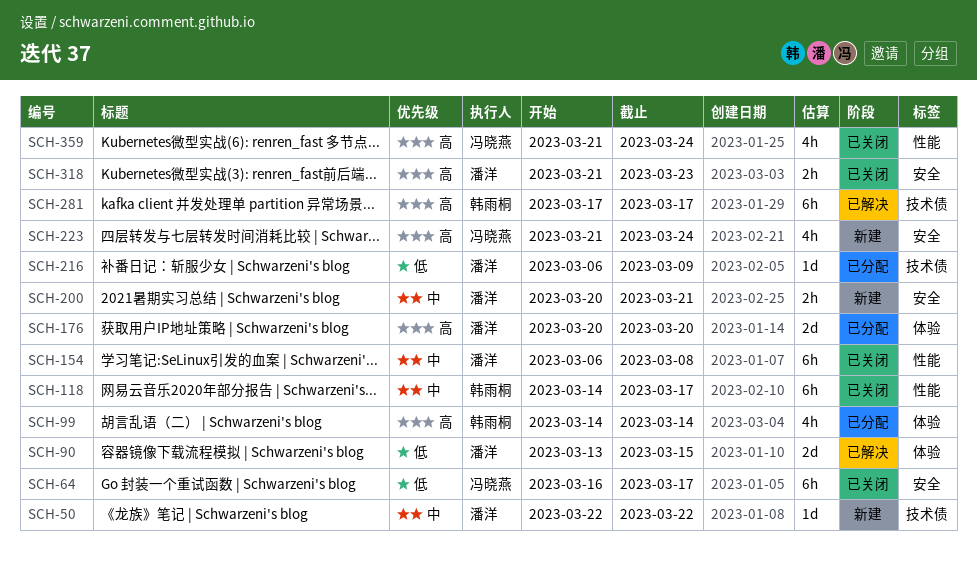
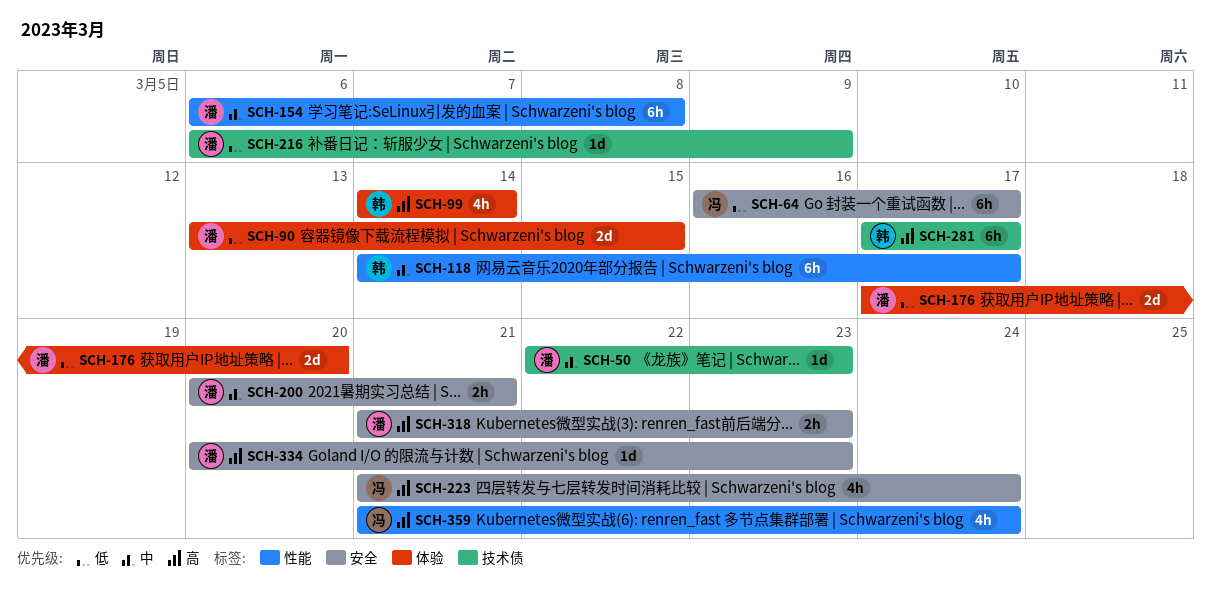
SCH-50, due: Mar 22 -> Mar 23
SCH-176, priority: 高 -> 低
SCH-176, start: Mar 20 -> Mar 17
SCH-334: none -> present

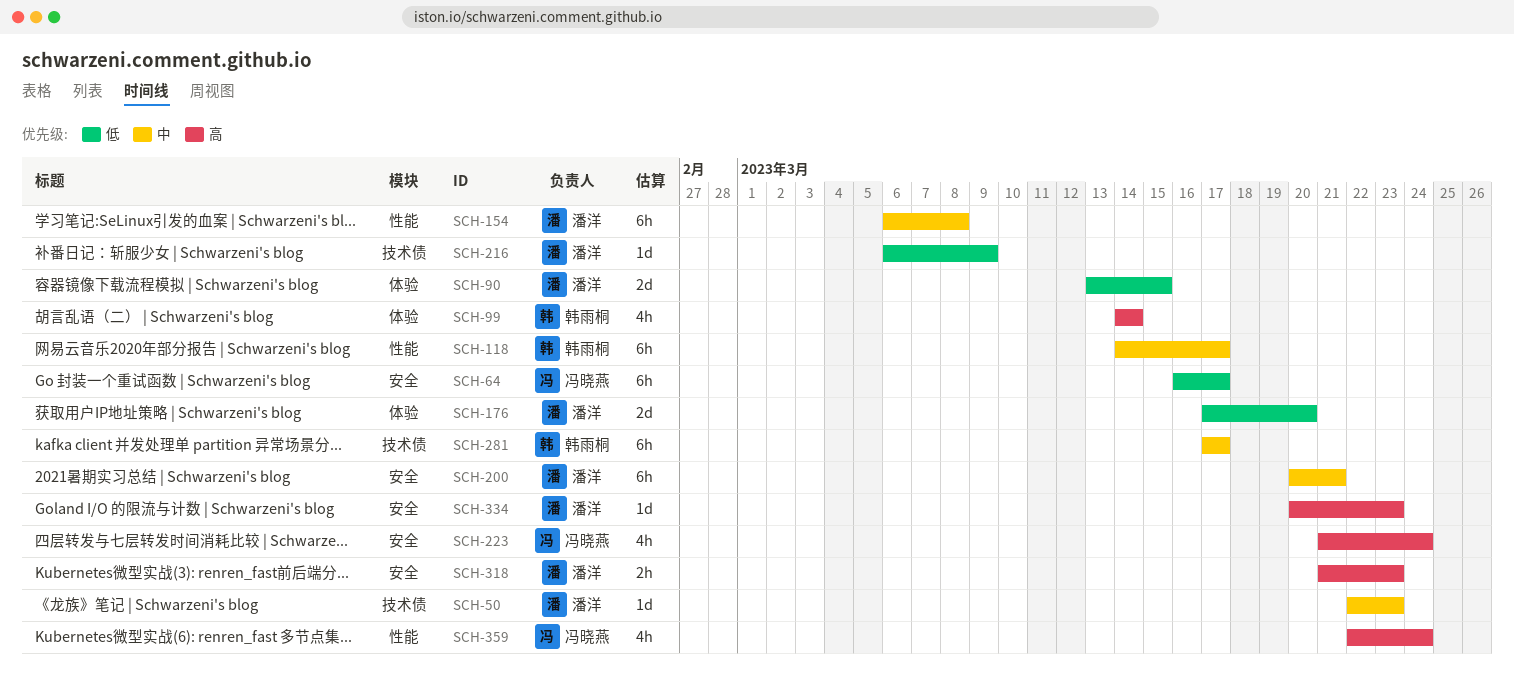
SCH-200, estimate: 2h -> 6h
SCH-281, priority: 高 -> 中
SCH-359, start: Mar 21 -> Mar 22

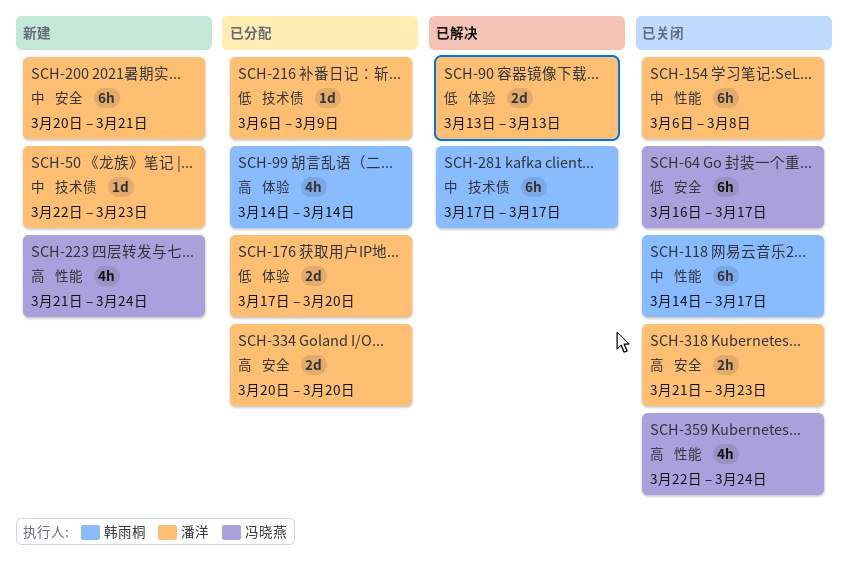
SCH-90, due: Mar 15 -> Mar 13
SCH-223, label: 安全 -> 性能
SCH-334, estimate: 1d -> 2d
SCH-334, due: Mar 23 -> Mar 20

